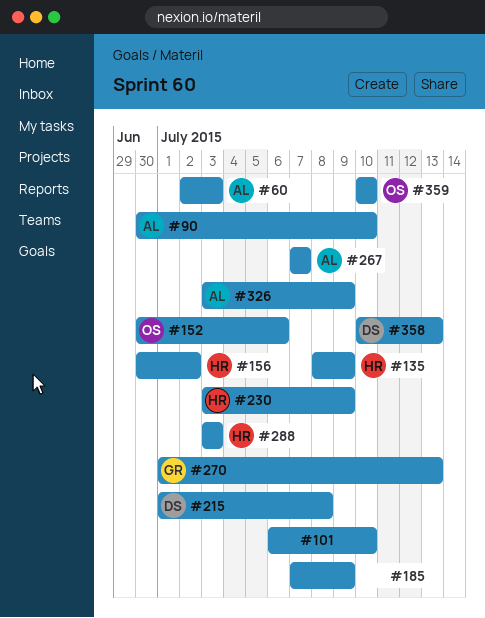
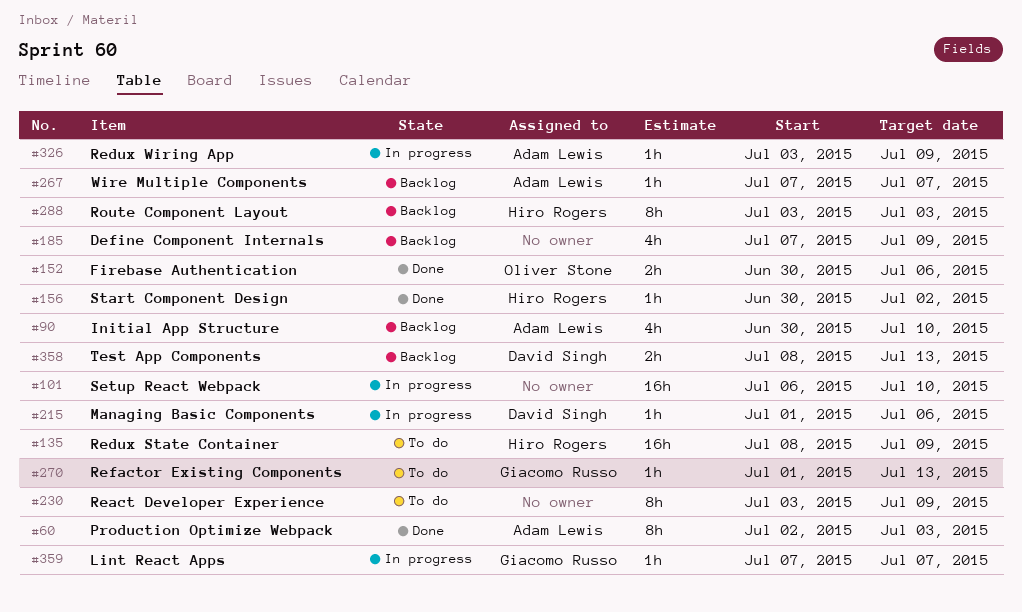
#215, due: Jul 8 -> Jul 6
#230, owner: Hiro Rogers -> none
#358, start: Jul 10 -> Jul 8
#359, owner: Oliver Stone -> Giacomo Russo
#359, start: Jul 10 -> Jul 7
#359, due: Jul 10 -> Jul 7

